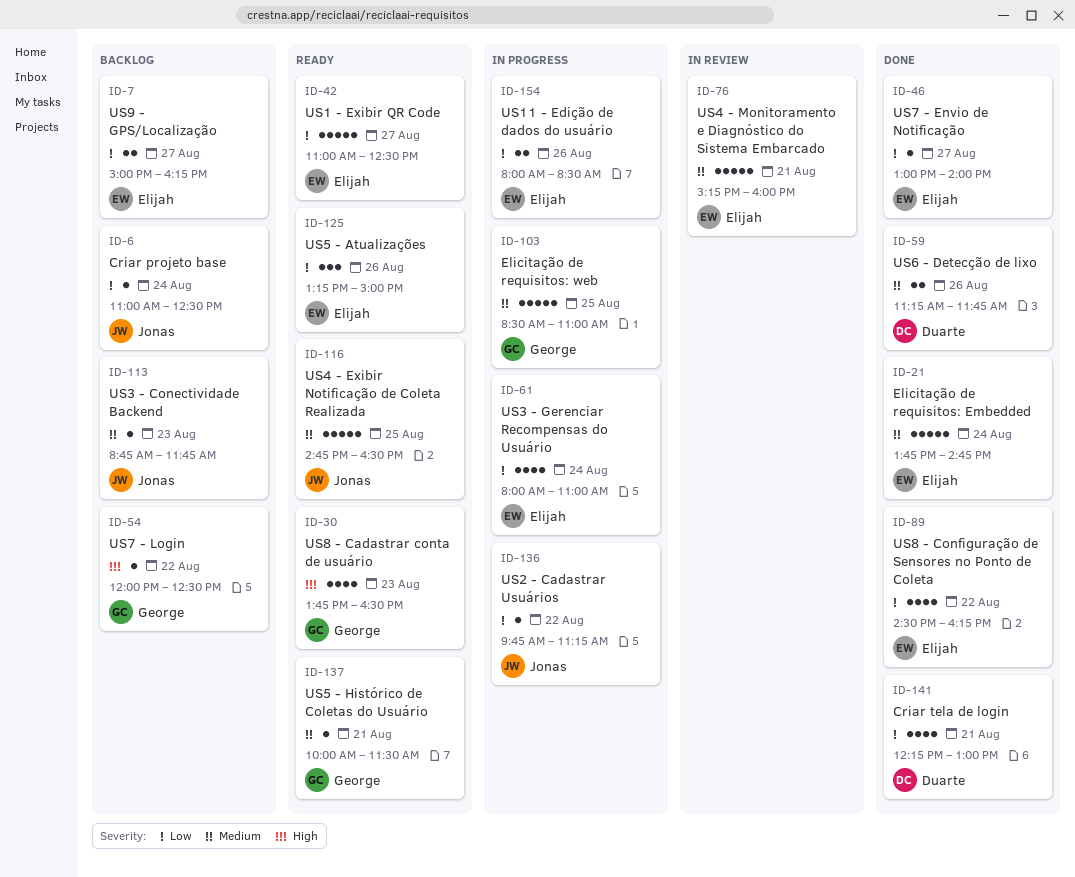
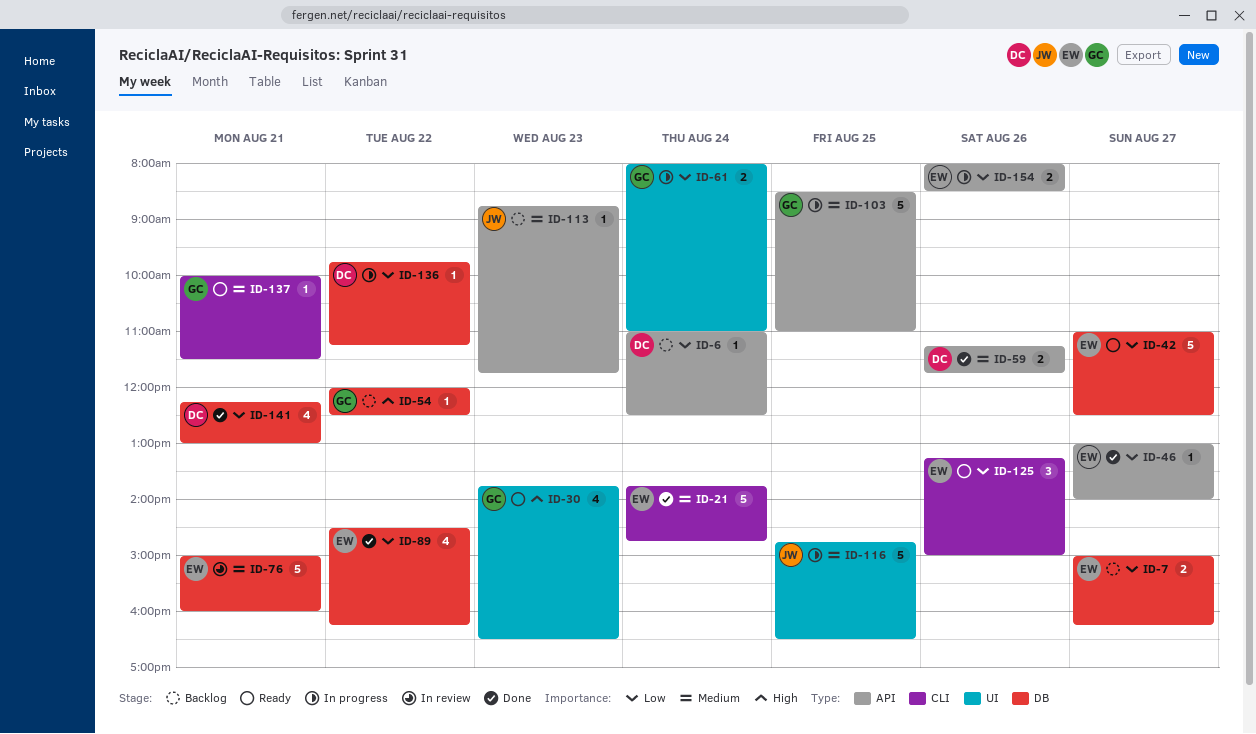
ID-6, owner: Jonas -> Duarte
ID-61, owner: Elijah -> George
ID-61, estimate: 4 -> 2
ID-76, begins: 15:15 -> 15:00
ID-116, status: Ready -> In progress
ID-136, owner: Jonas -> Duarte

